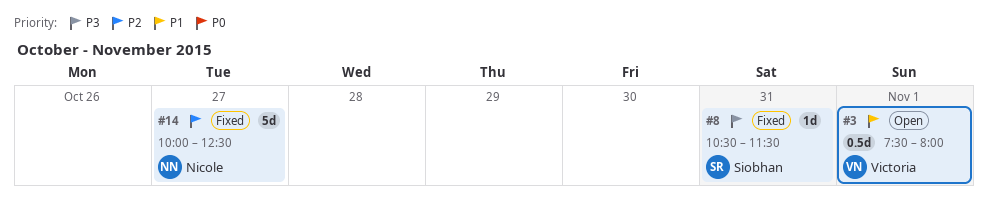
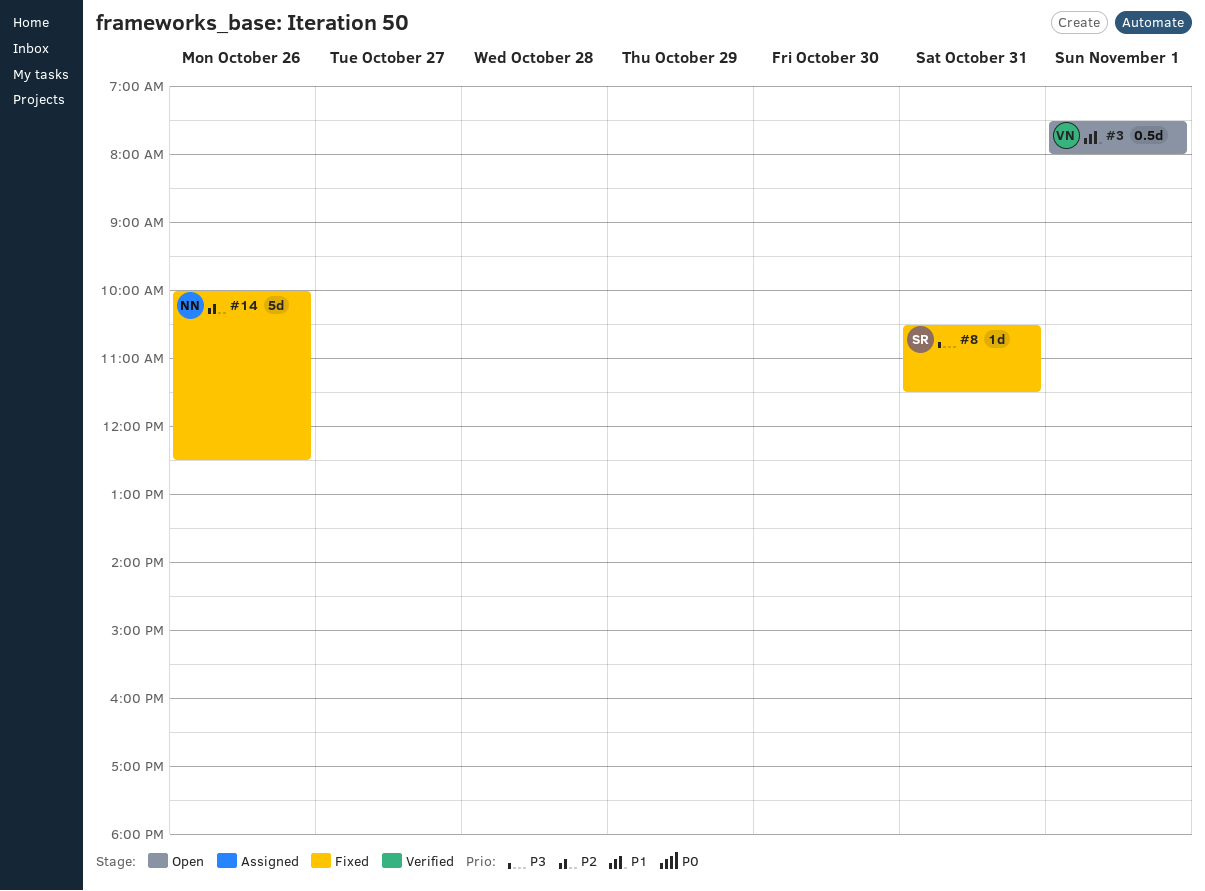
#14, day: Oct 27 -> Oct 26

